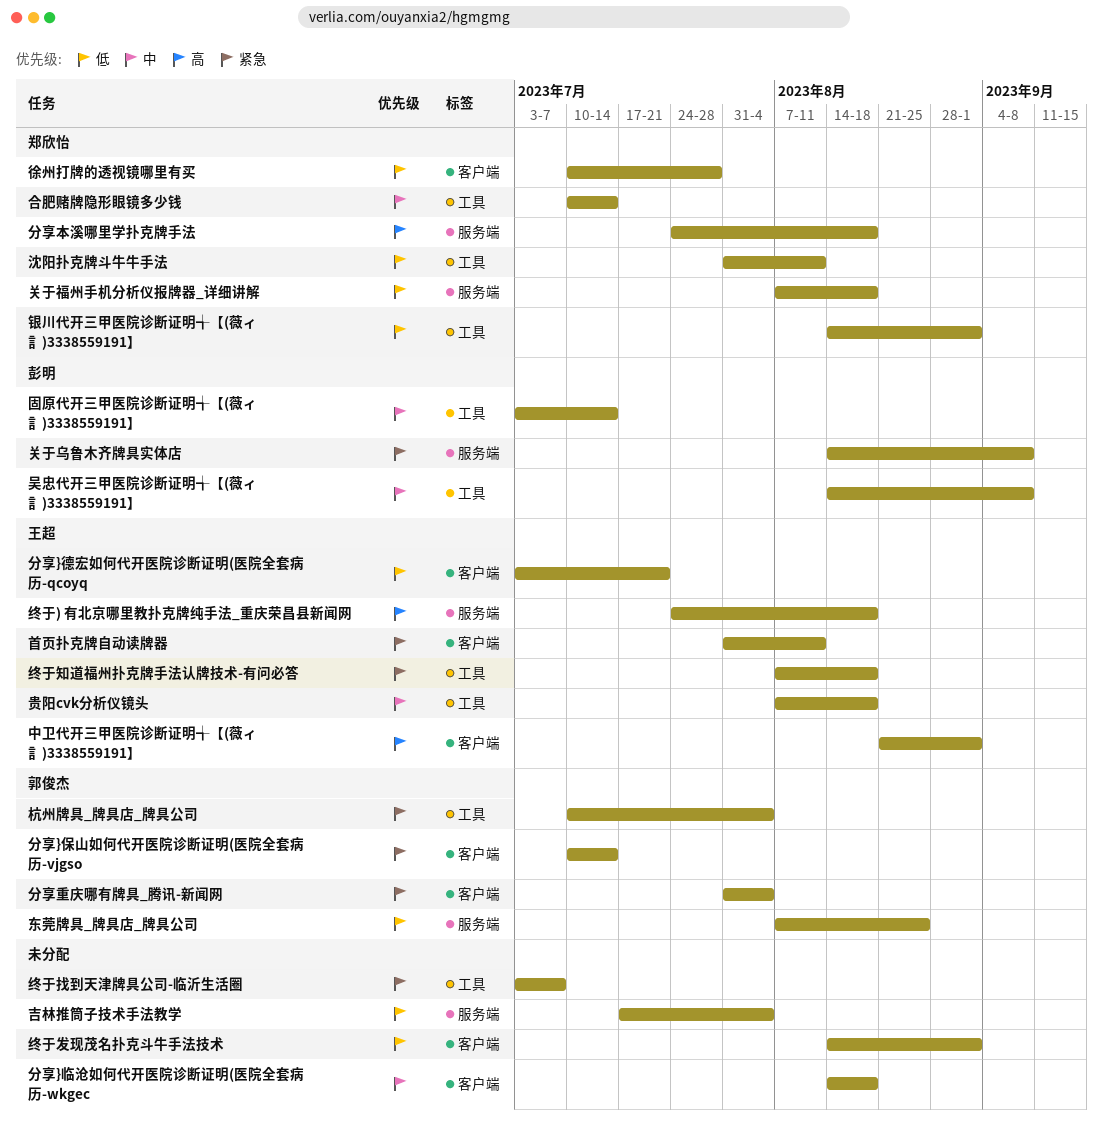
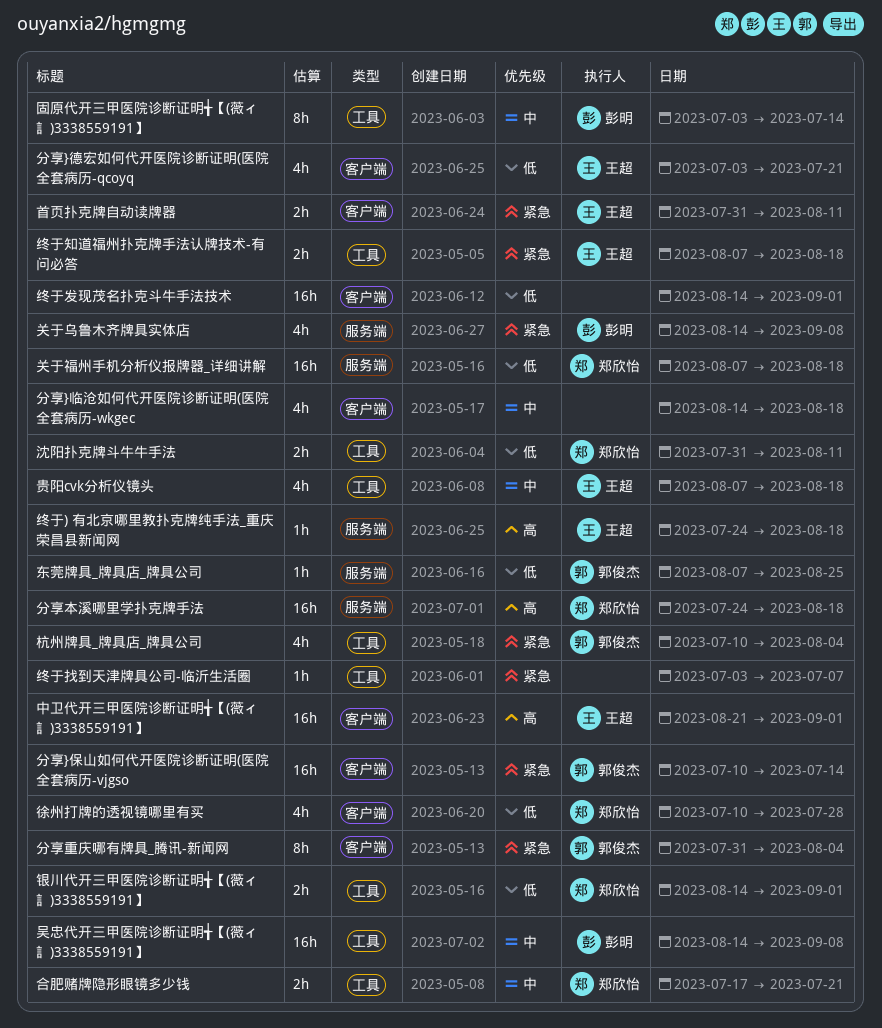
合肥赌牌隐形眼镜多少钱, start: Jul 10 -> Jul 17
合肥赌牌隐形眼镜多少钱, due: Jul 14 -> Jul 21
吉林推筒子技术手法教学: present -> none

